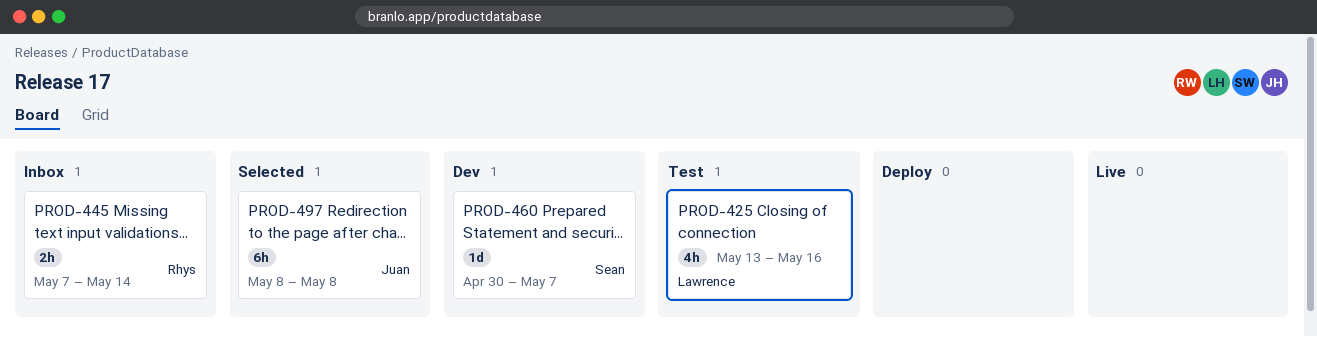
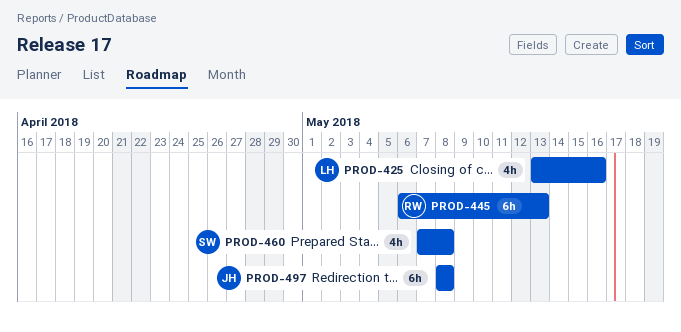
PROD-445, estimate: 2h -> 6h
PROD-445, start: May 7 -> May 6
PROD-445, due: May 14 -> May 13
PROD-460, estimate: 1d -> 4h
PROD-460, start: Apr 30 -> May 7
PROD-460, due: May 7 -> May 8

